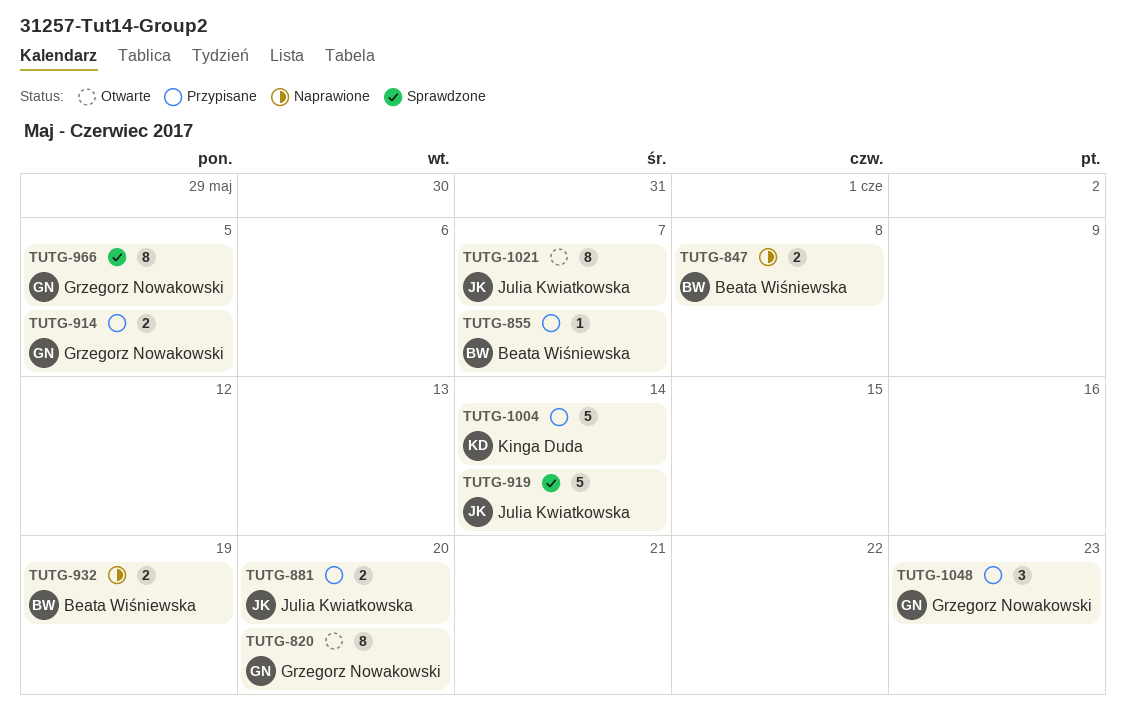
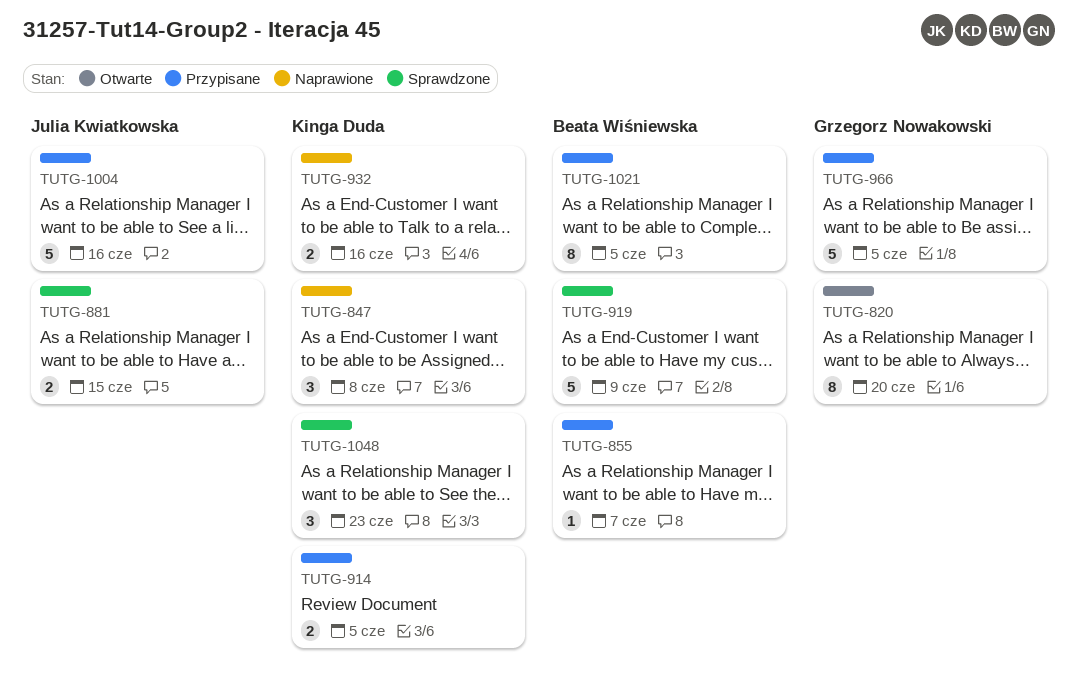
TUTG-847, owner: Beata Wiśniewska -> Kinga Duda
TUTG-847, estimate: 2 -> 3
TUTG-881, status: Przypisane -> Sprawdzone
TUTG-881, due: Jun 20 -> Jun 15
TUTG-914, owner: Grzegorz Nowakowski -> Kinga Duda
TUTG-919, owner: Julia Kwiatkowska -> Beata Wiśniewska
TUTG-919, due: Jun 14 -> Jun 9
TUTG-932, owner: Beata Wiśniewska -> Kinga Duda
TUTG-932, due: Jun 19 -> Jun 16
TUTG-966, status: Sprawdzone -> Przypisane
TUTG-966, estimate: 8 -> 5
TUTG-1004, owner: Kinga Duda -> Julia Kwiatkowska
TUTG-1004, due: Jun 14 -> Jun 16
TUTG-1021, status: Otwarte -> Przypisane
TUTG-1021, owner: Julia Kwiatkowska -> Beata Wiśniewska
TUTG-1021, due: Jun 7 -> Jun 5
TUTG-1048, status: Przypisane -> Sprawdzone
TUTG-1048, owner: Grzegorz Nowakowski -> Kinga Duda

